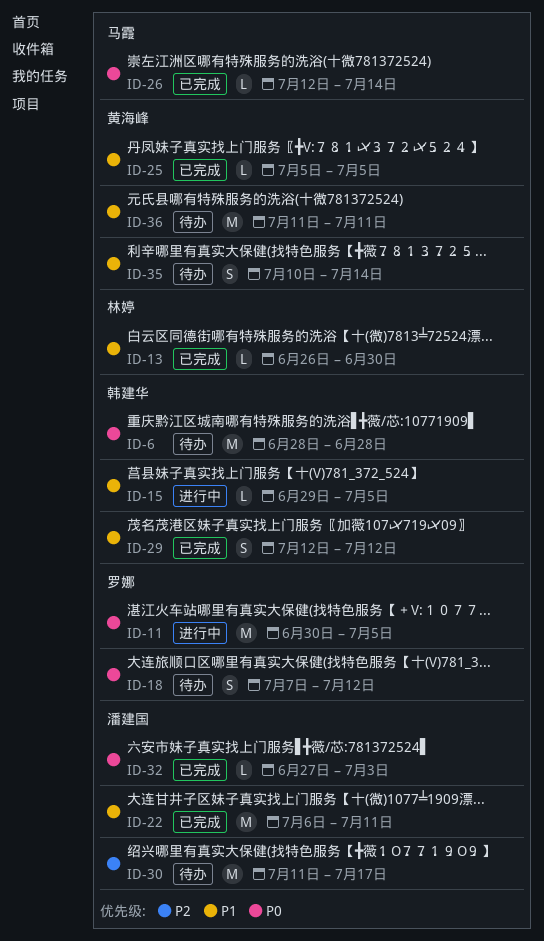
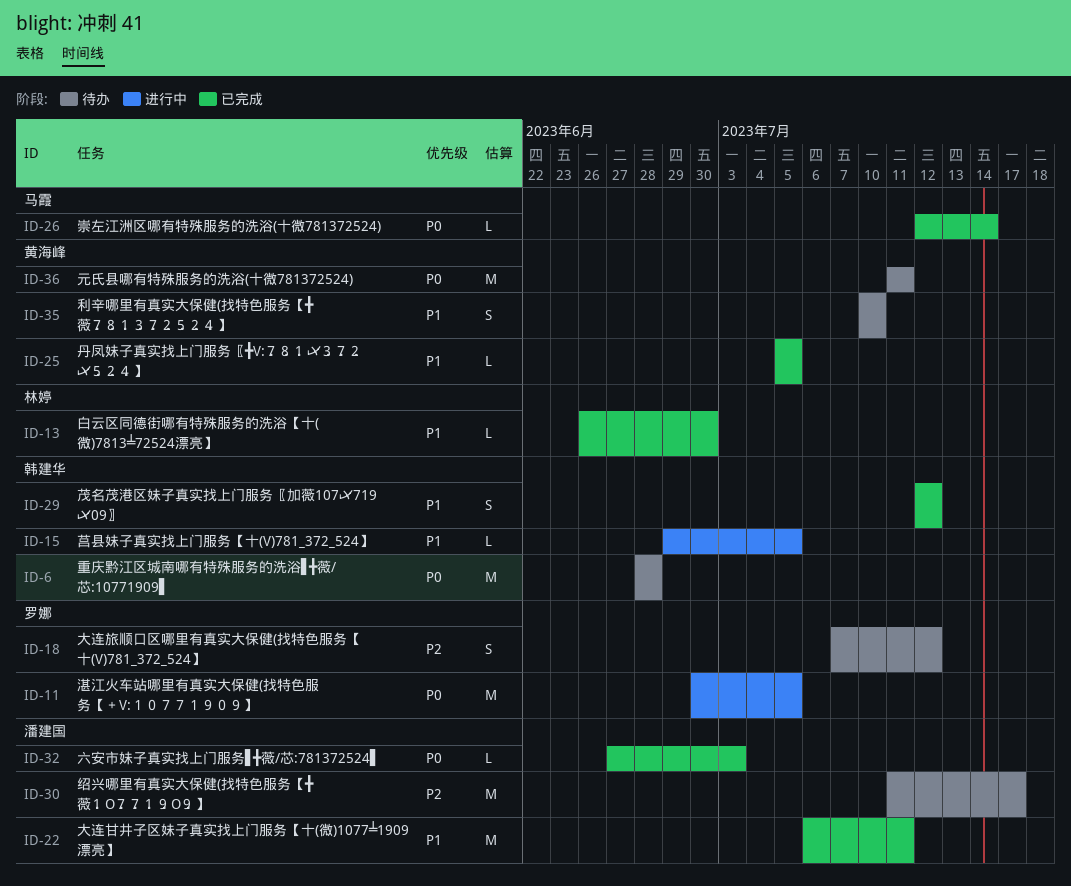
ID-18, priority: P0 -> P2
ID-35, due: Jul 14 -> Jul 10
ID-36, priority: P1 -> P0

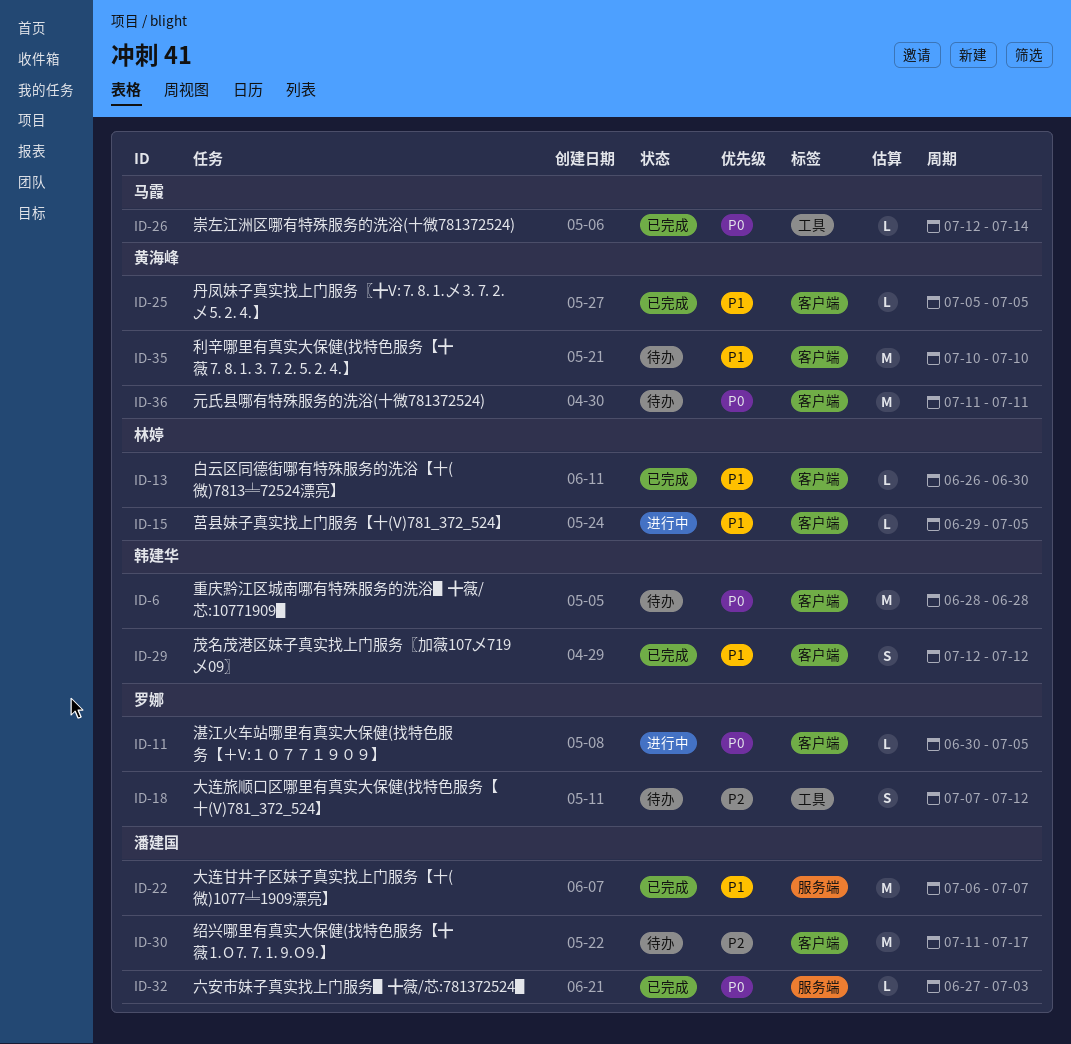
ID-11, estimate: M -> L
ID-15, owner: 韩建华 -> 林婷
ID-22, due: Jul 11 -> Jul 7
ID-35, estimate: S -> M

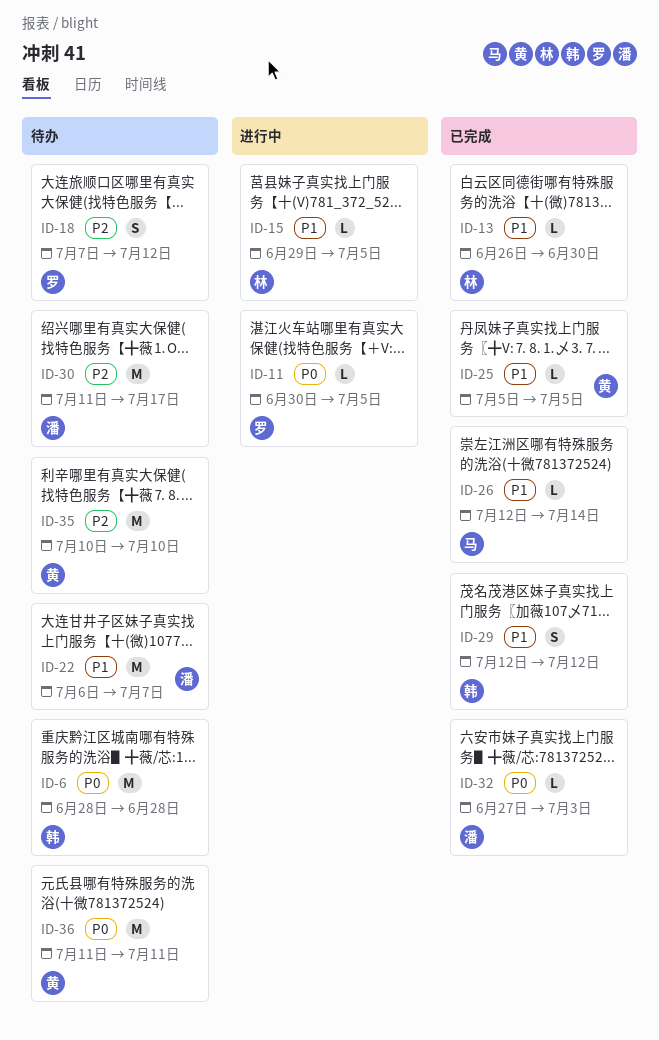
ID-22, status: 已完成 -> 待办
ID-26, priority: P0 -> P1
ID-35, priority: P1 -> P2

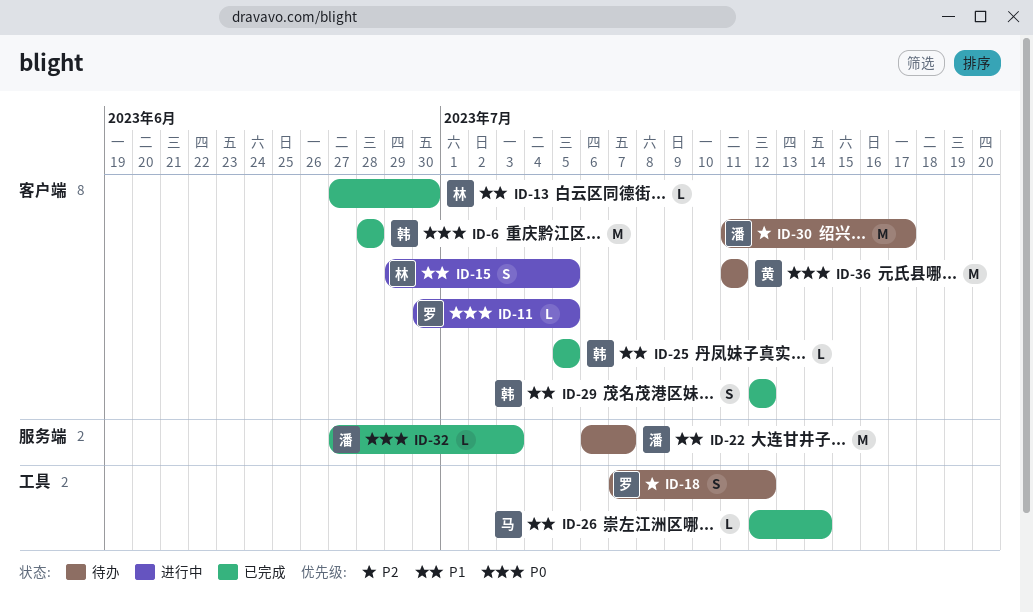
ID-6, status: 待办 -> 已完成
ID-13, start: Jun 26 -> Jun 27
ID-15, estimate: L -> S
ID-25, owner: 黄 -> 韩
ID-35: present -> none

